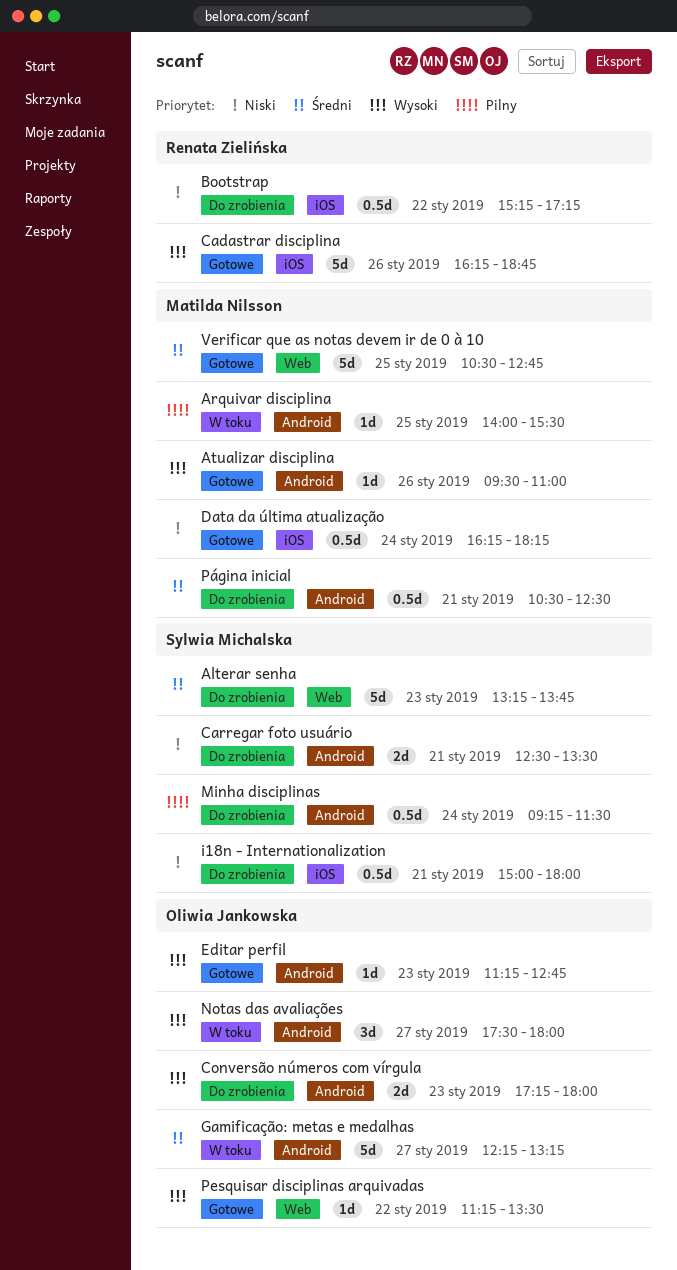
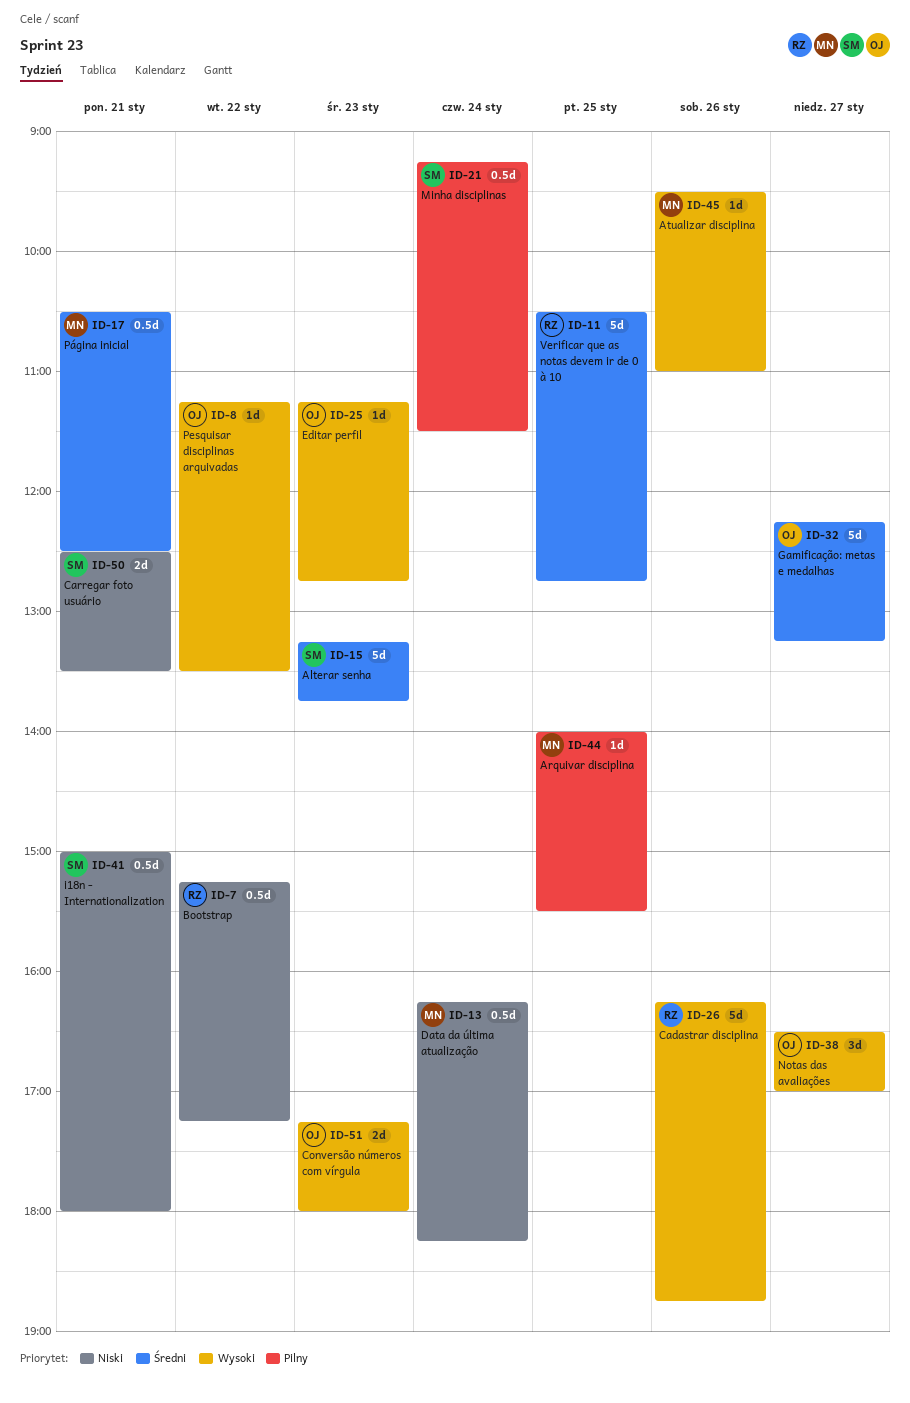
Notas das avaliações, begins: 17:30 -> 16:30
Notas das avaliações, ends: 18:00 -> 17:00
Verificar que as notas devem ir de 0 à 10, owner: Matilda Nilsson -> Renata Zielińska

